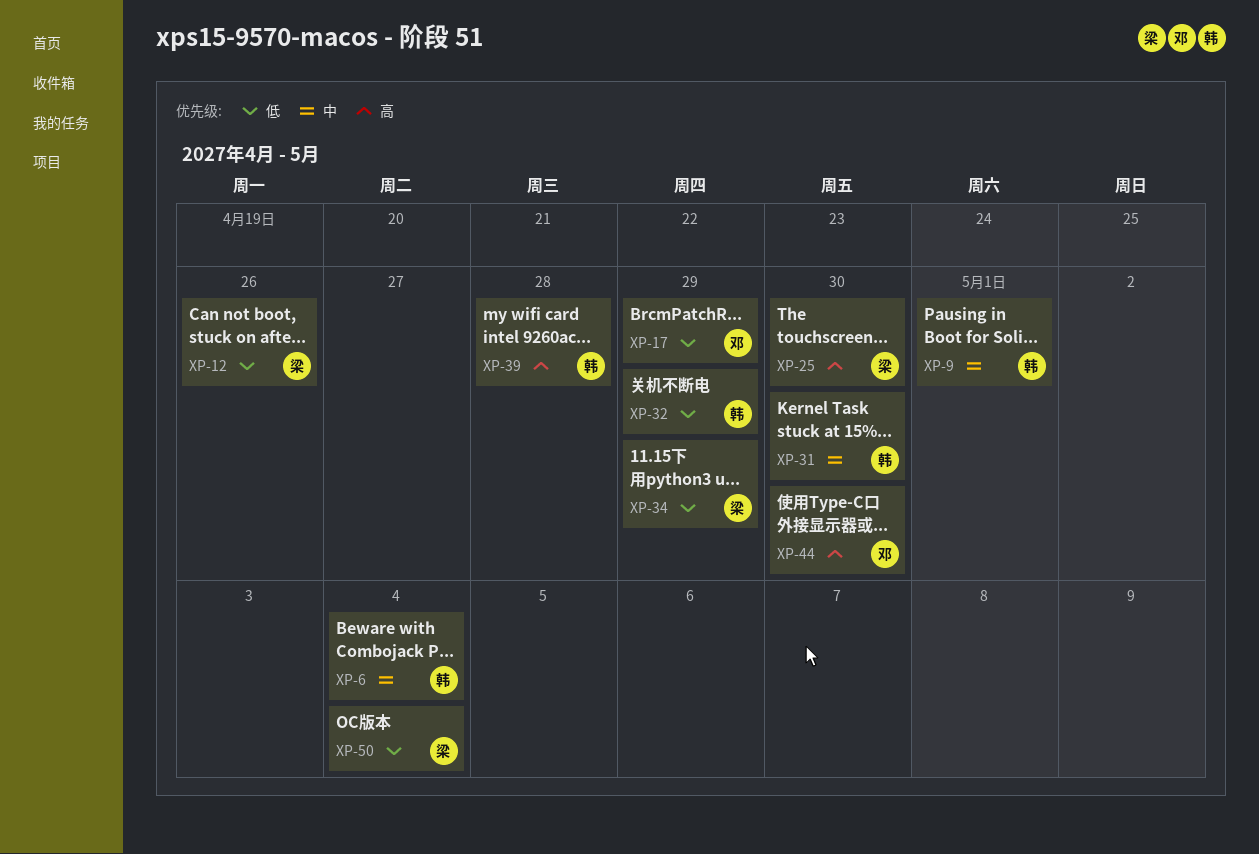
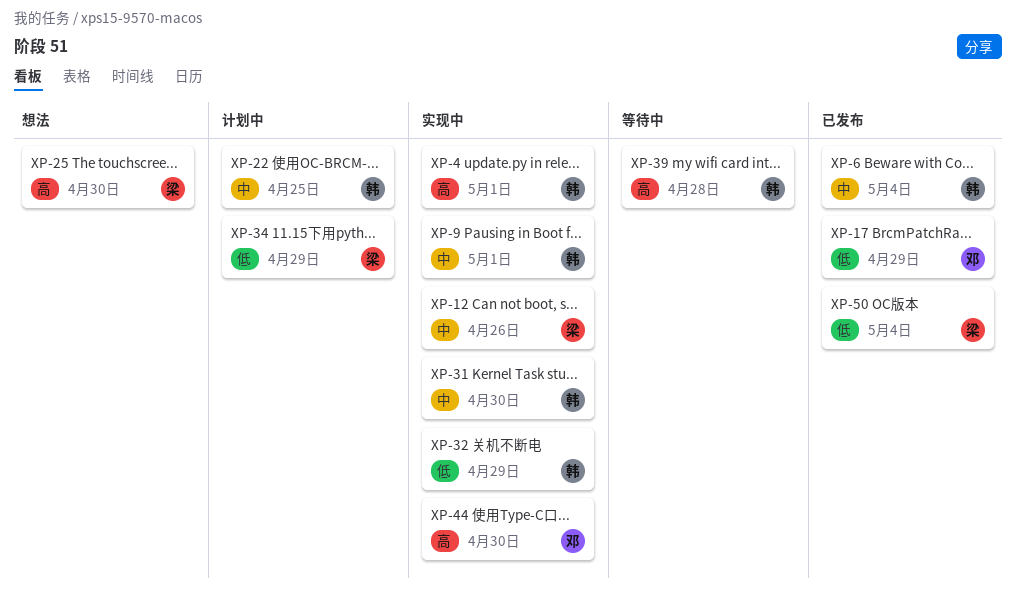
XP-4: none -> present
XP-12, priority: 低 -> 中
XP-22: none -> present

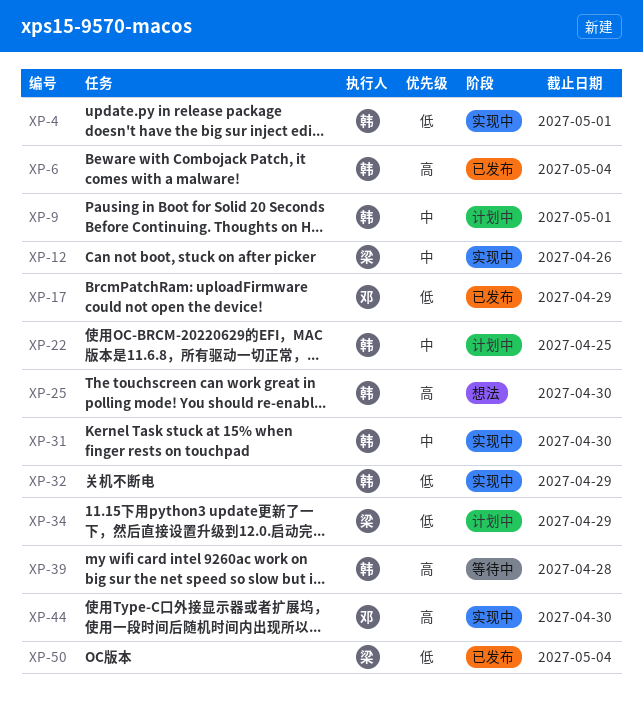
XP-4, priority: 高 -> 低
XP-6, priority: 中 -> 高
XP-9, status: 实现中 -> 计划中
XP-25, owner: 梁 -> 韩

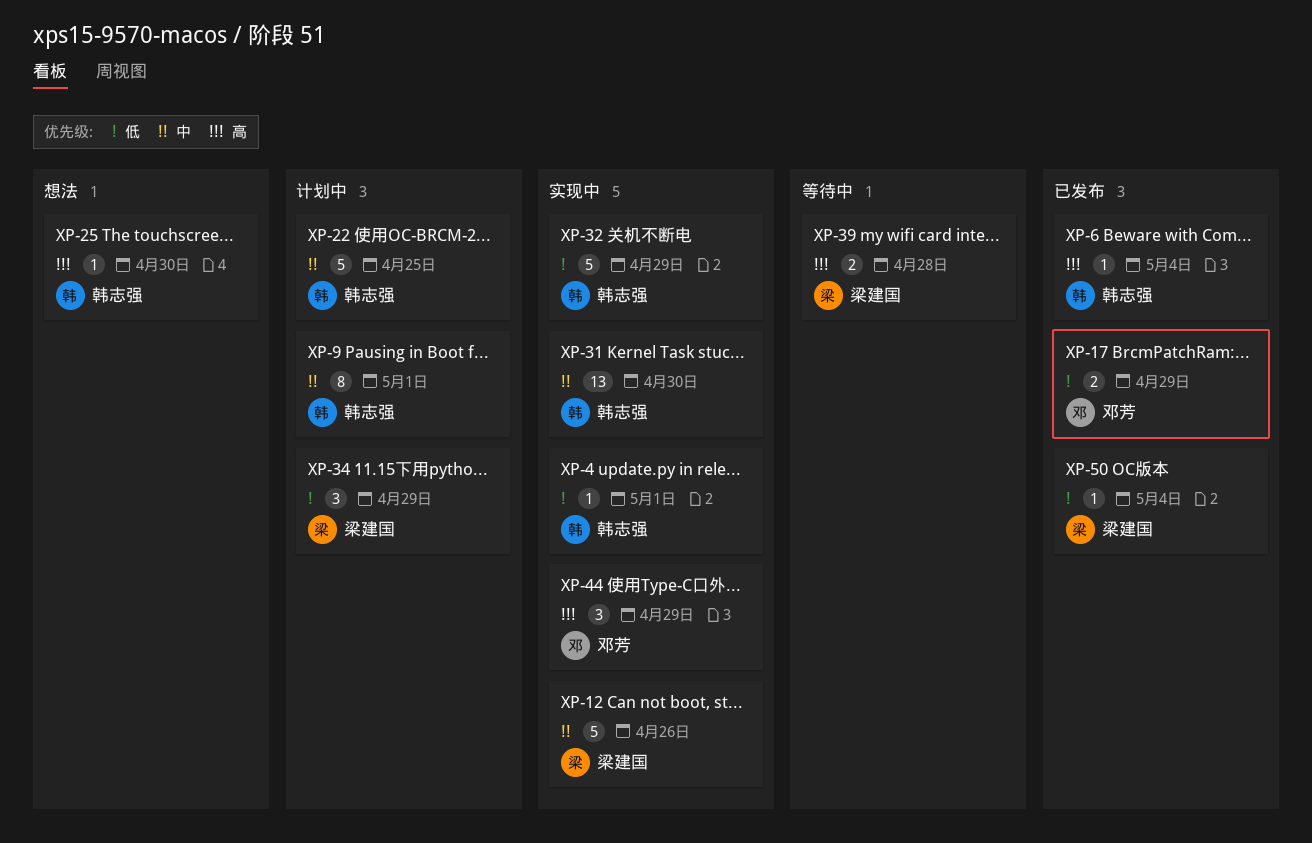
XP-39, owner: 韩志强 -> 梁建国
XP-44, due: Apr 30 -> Apr 29

